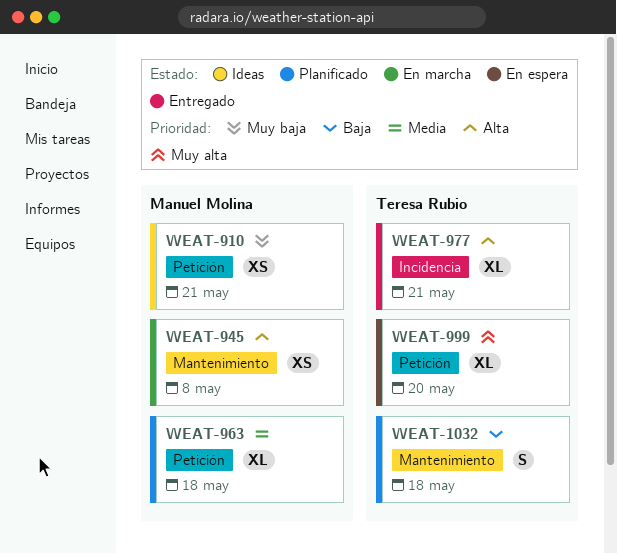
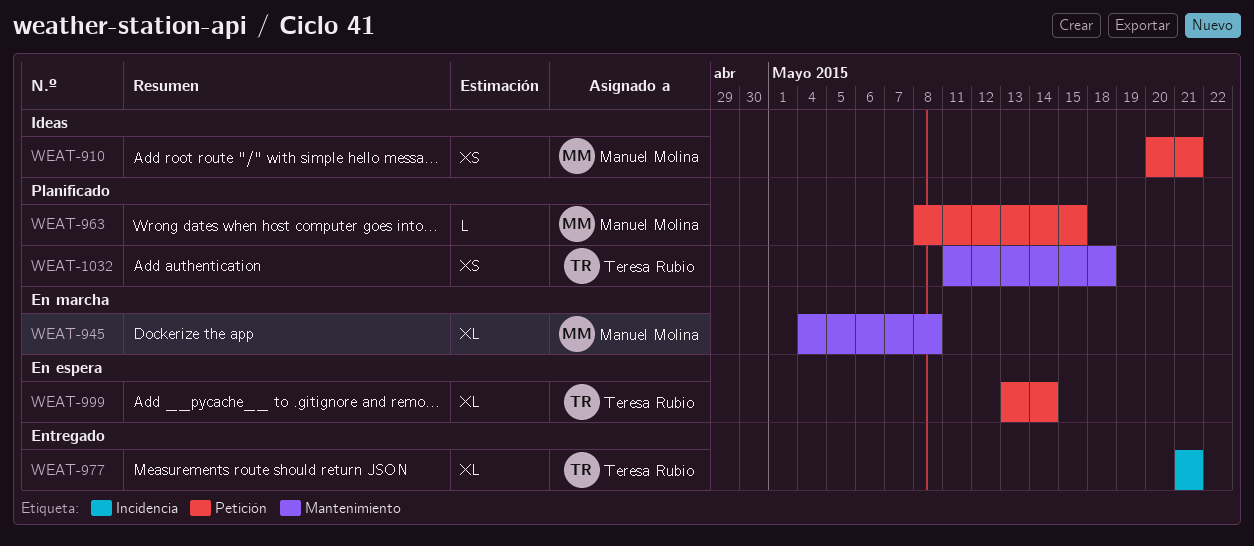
WEAT-945, estimate: XS -> XL
WEAT-963, estimate: XL -> L
WEAT-963, due: May 18 -> May 15
WEAT-999, due: May 20 -> May 14
WEAT-1032, estimate: S -> XS

